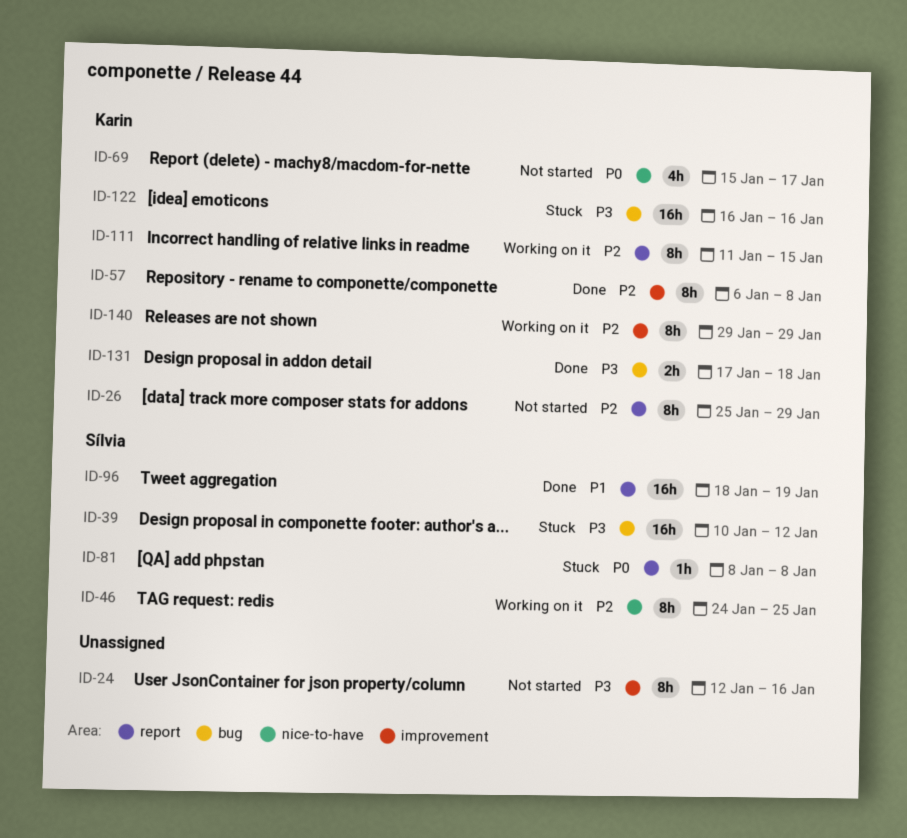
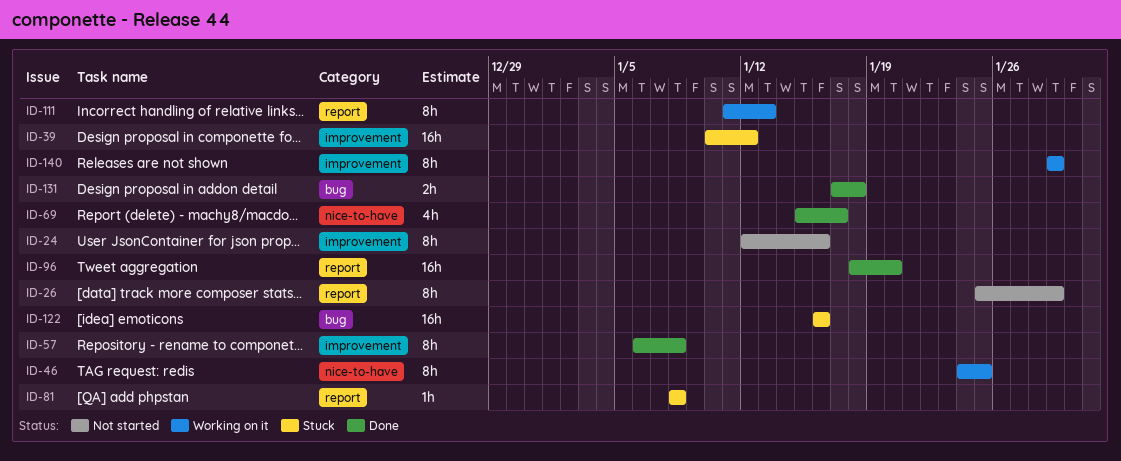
ID-39, label: bug -> improvement
ID-69, status: Not started -> Done
ID-96, due: Jan 19 -> Jan 20
ID-111, due: Jan 15 -> Jan 13

